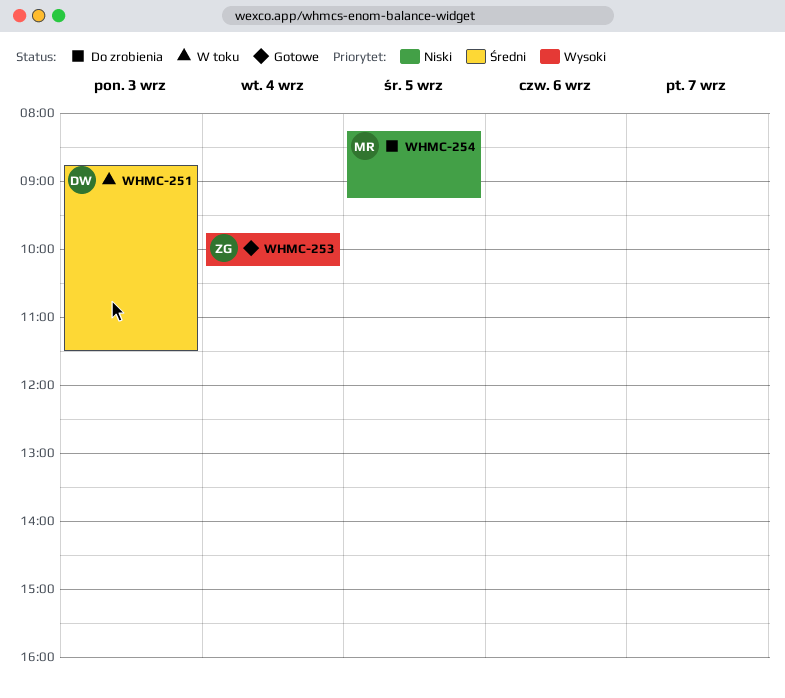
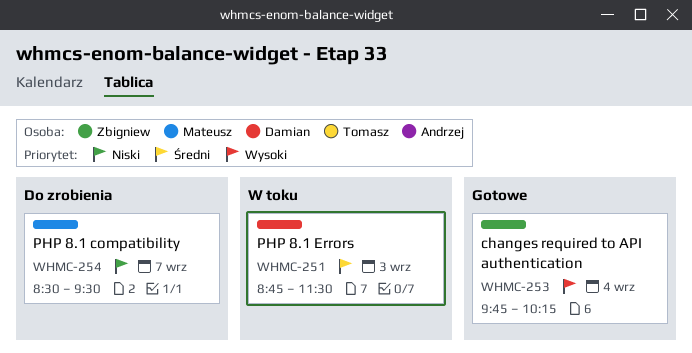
WHMC-254, day: Sep 5 -> Sep 7
WHMC-254, begins: 08:15 -> 08:30
WHMC-254, ends: 09:15 -> 09:30

